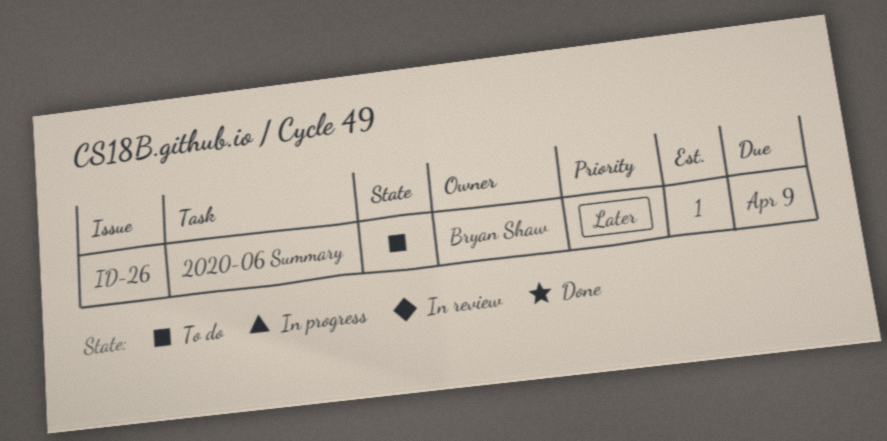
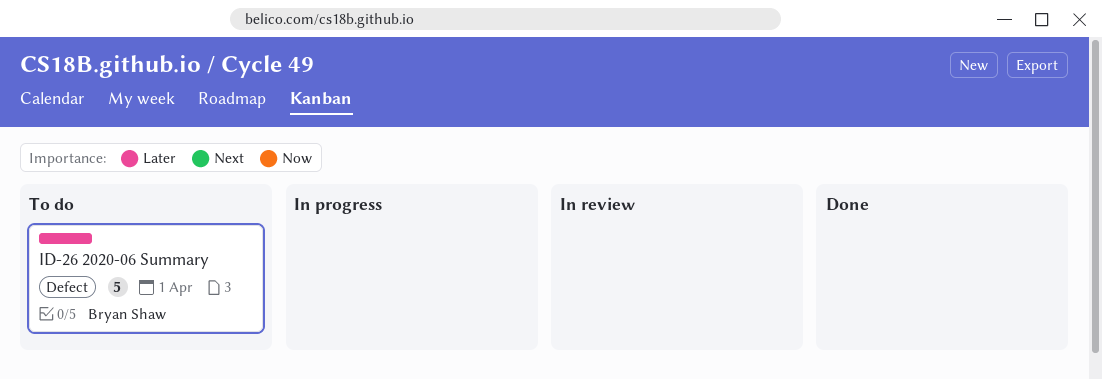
ID-26, estimate: 1 -> 5
ID-26, due: Apr 9 -> Apr 1

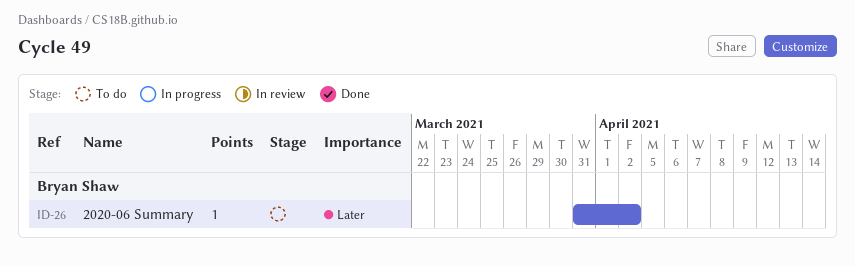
ID-26, estimate: 5 -> 1
ID-26, due: Apr 1 -> Apr 2

